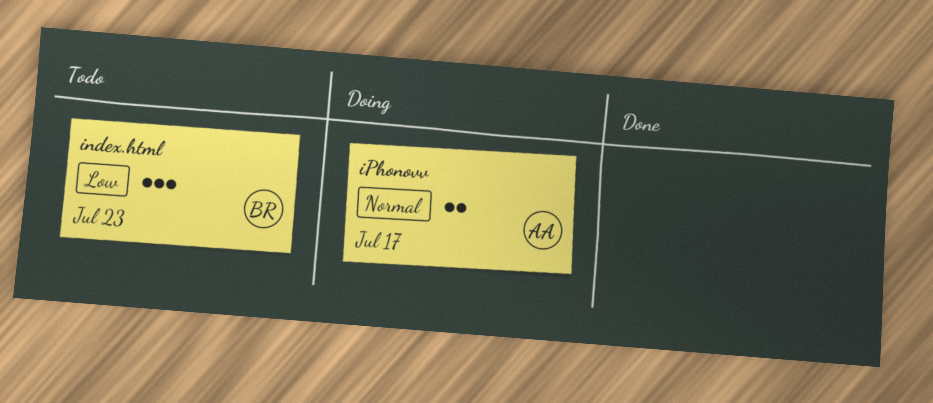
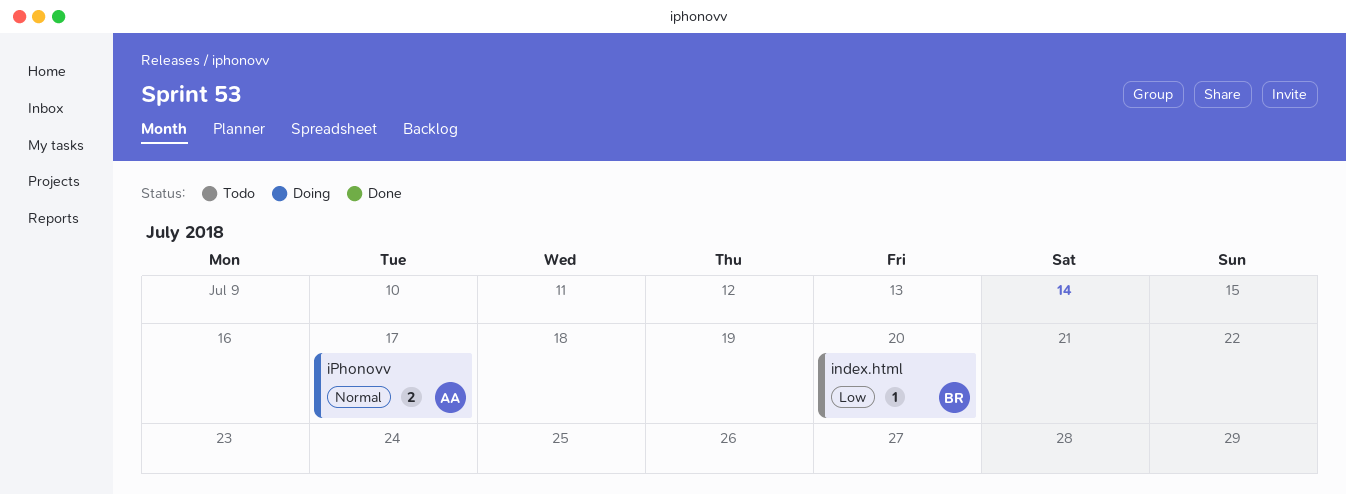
index.html, estimate: 3 -> 1
index.html, due: Jul 23 -> Jul 20

